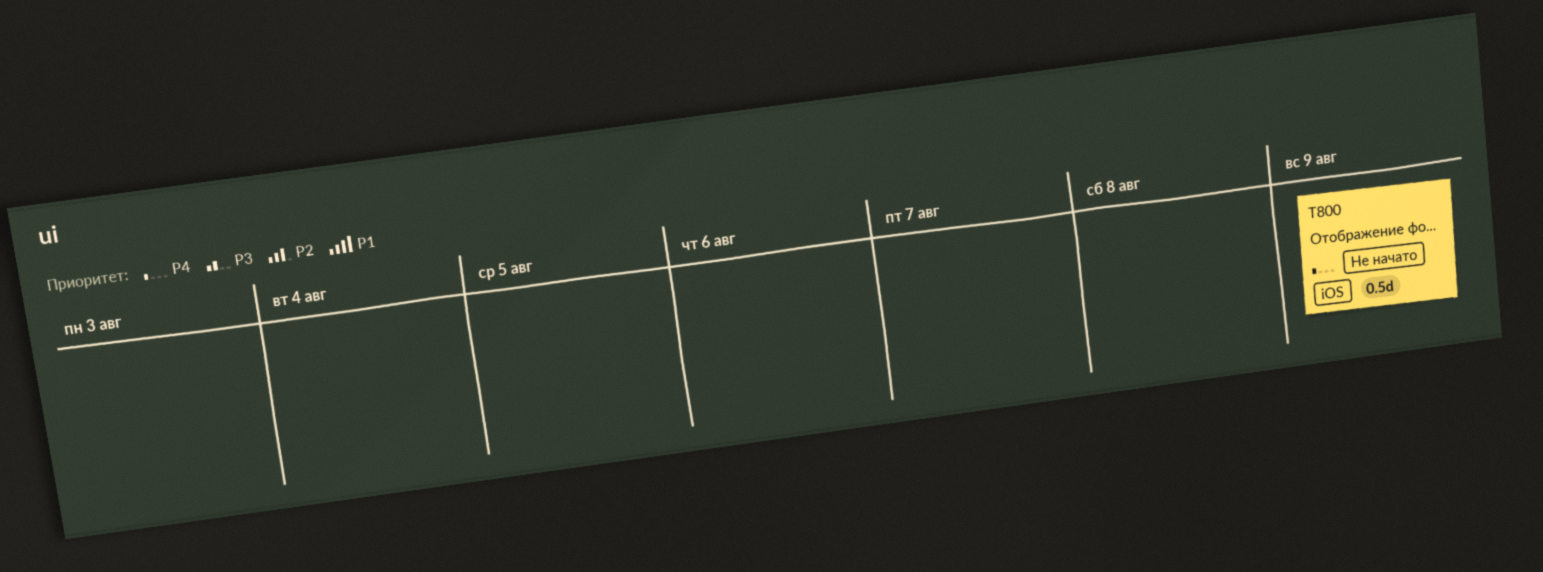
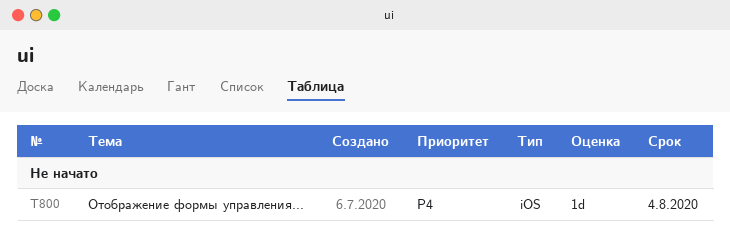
T800, estimate: 0.5d -> 1d
T800, due: Aug 9 -> Aug 4

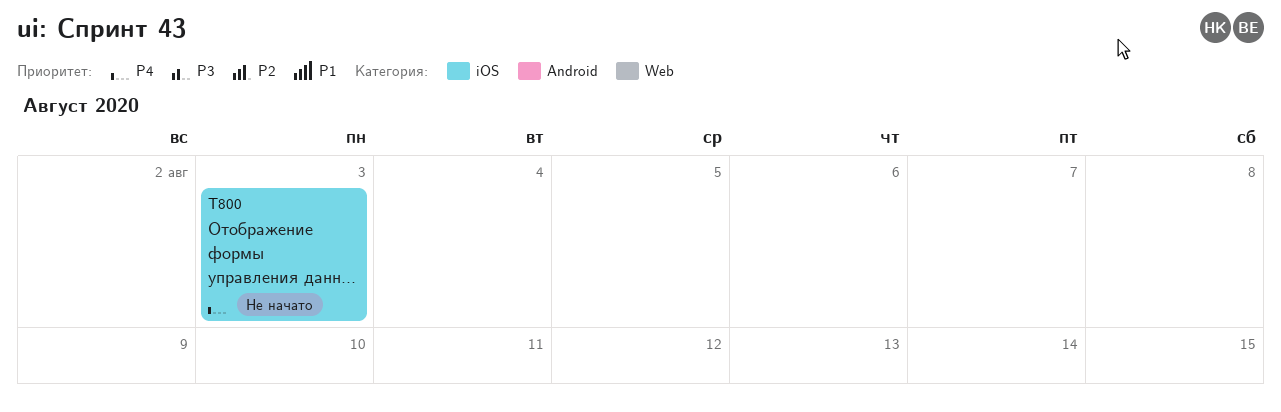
T800, due: Aug 4 -> Aug 3

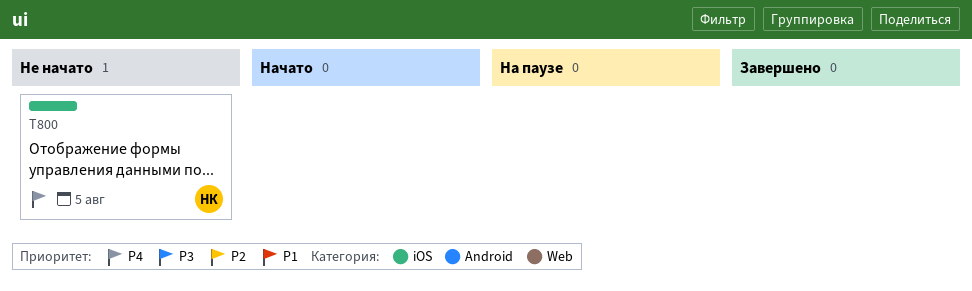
T800, due: Aug 3 -> Aug 5

